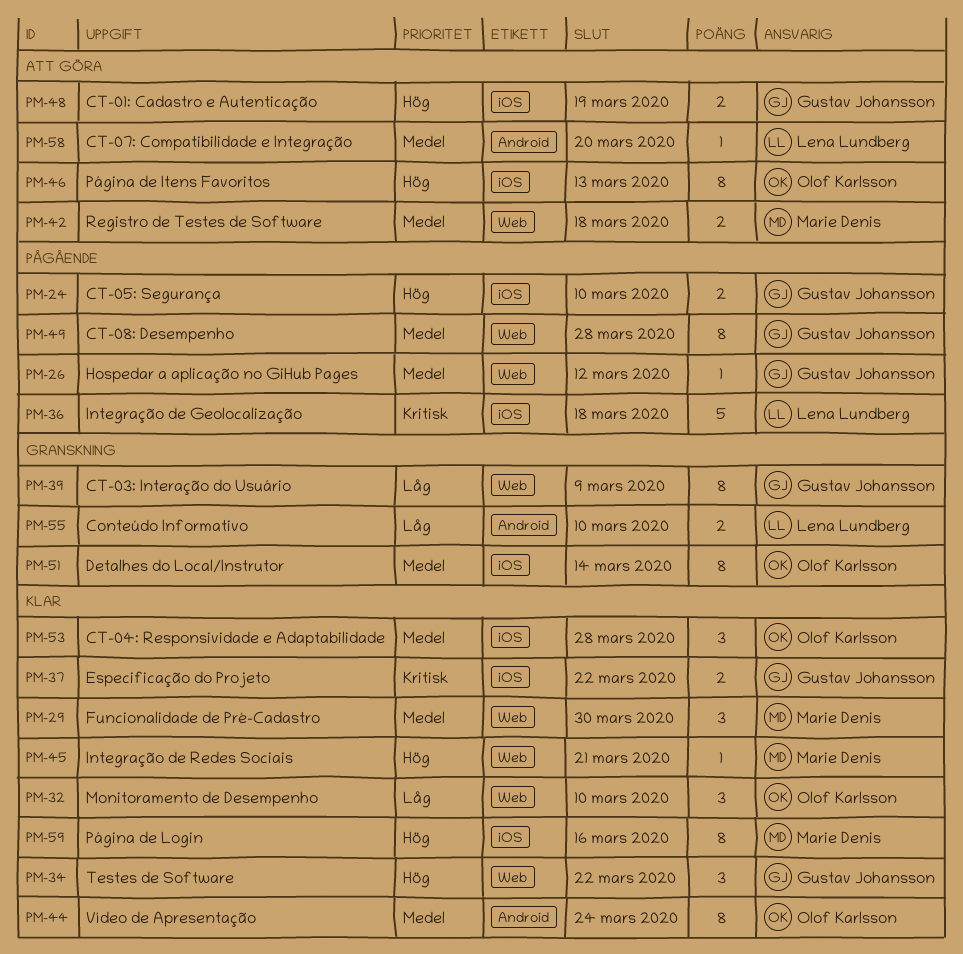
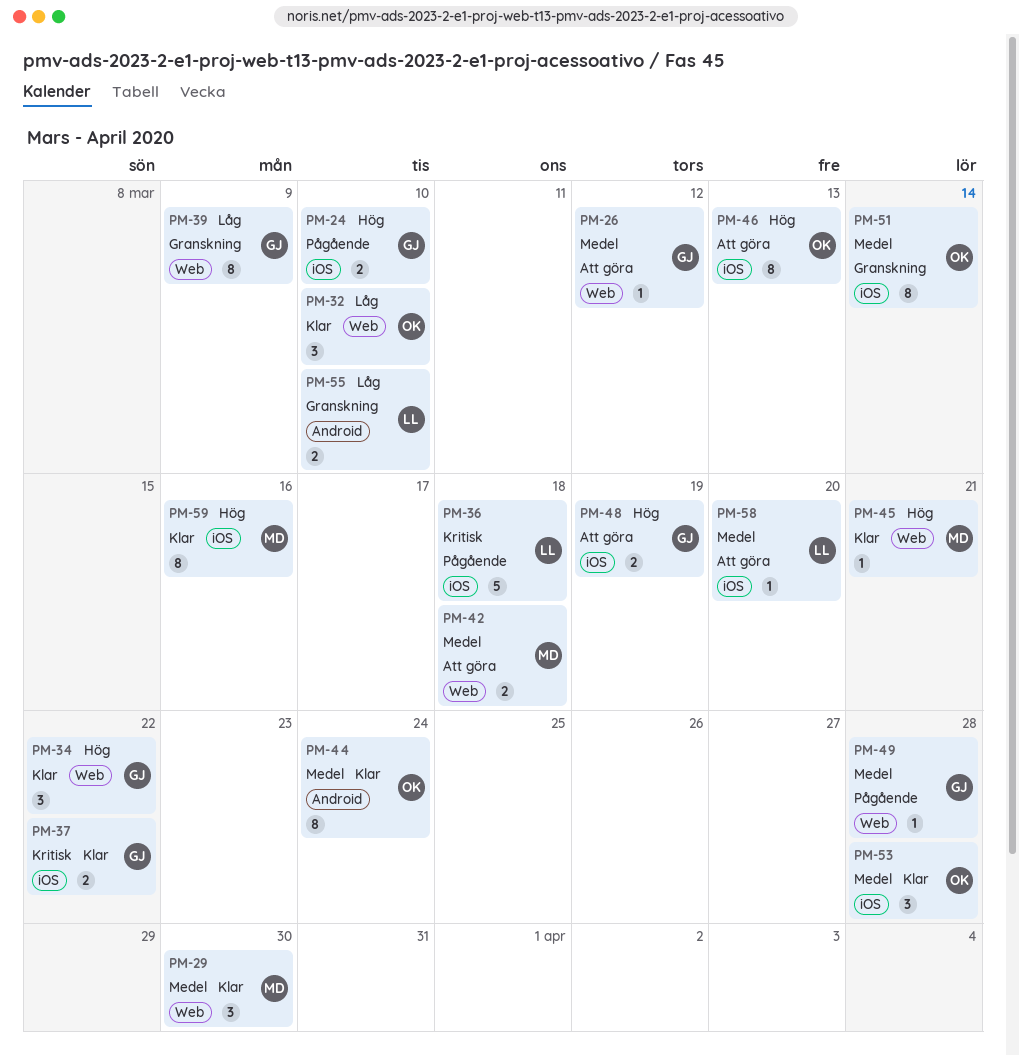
PM-26, status: Pågående -> Att göra
PM-49, estimate: 8 -> 1
PM-58, label: Android -> iOS

